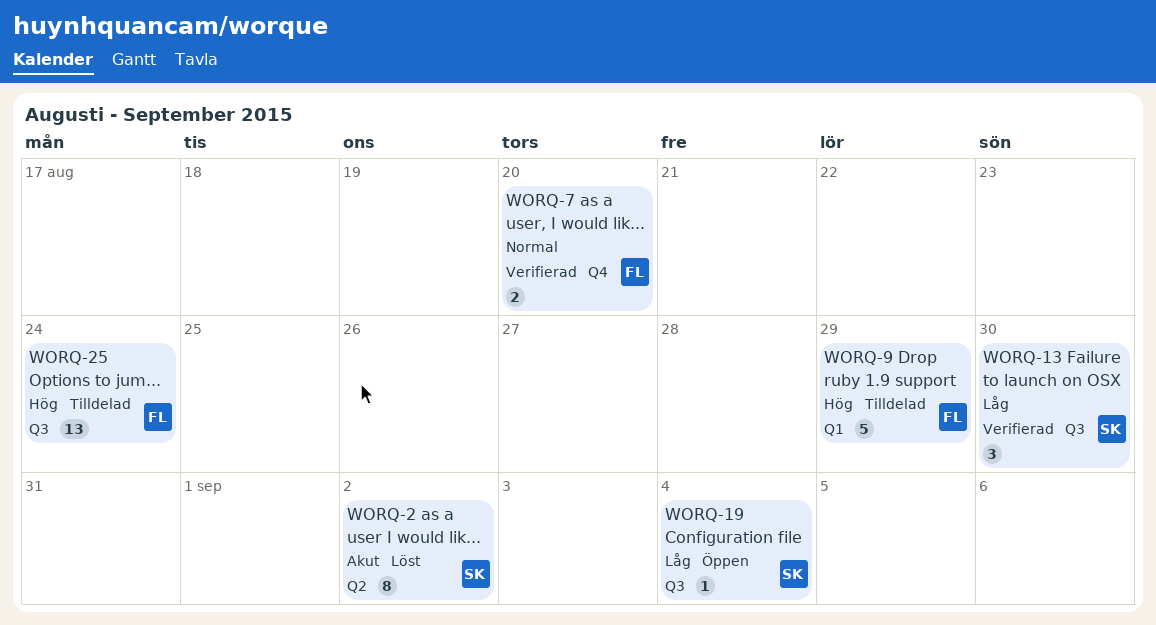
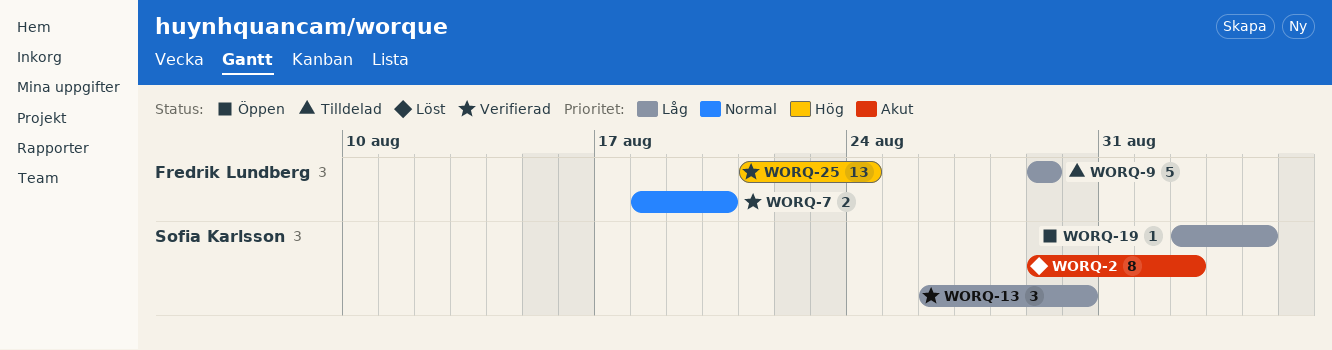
WORQ-9, priority: Hög -> Låg
WORQ-25, status: Tilldelad -> Verifierad

